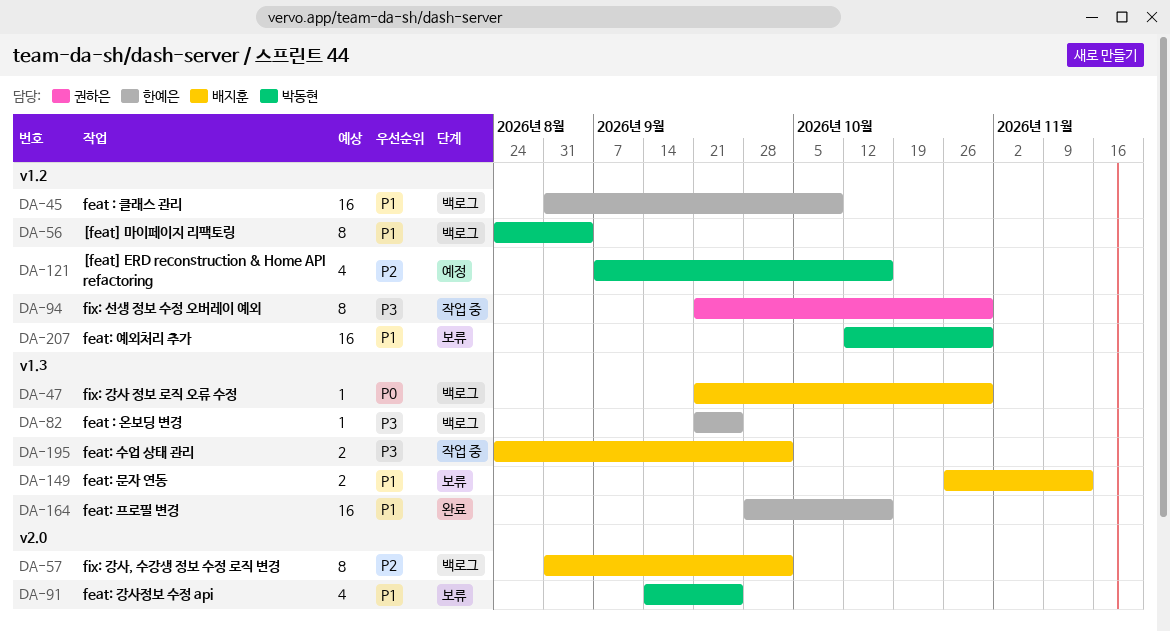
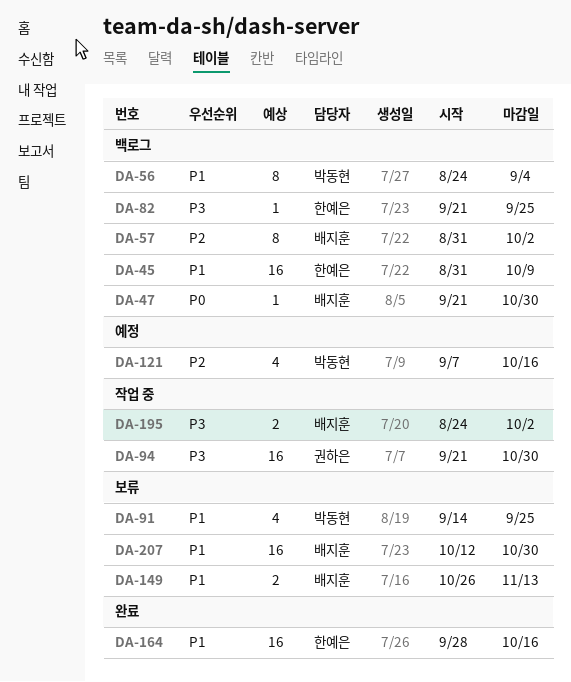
DA-94, estimate: 8 -> 16
DA-207, owner: 박동현 -> 배지훈

